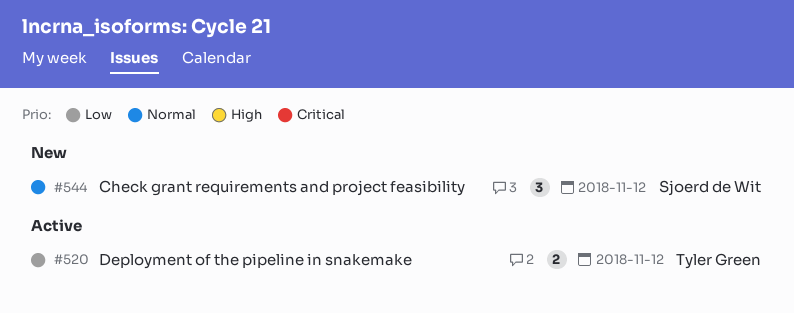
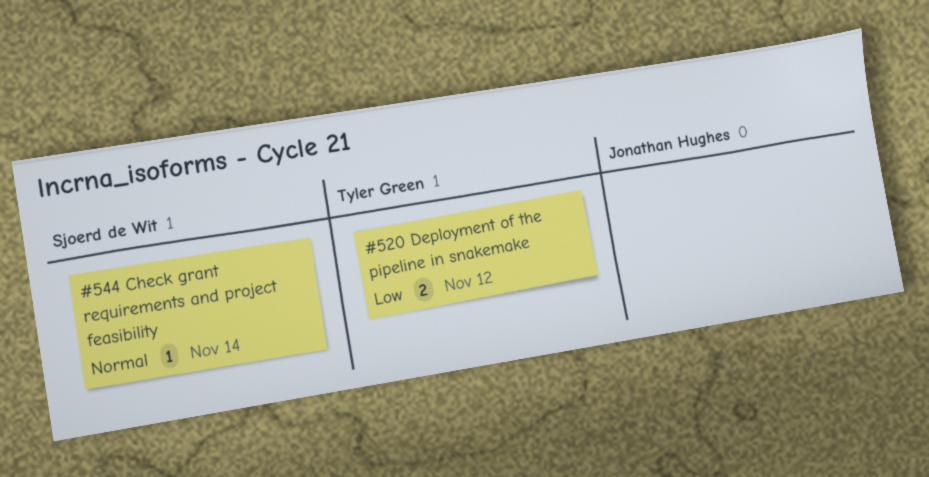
#544, estimate: 3 -> 1
#544, due: Nov 12 -> Nov 14

